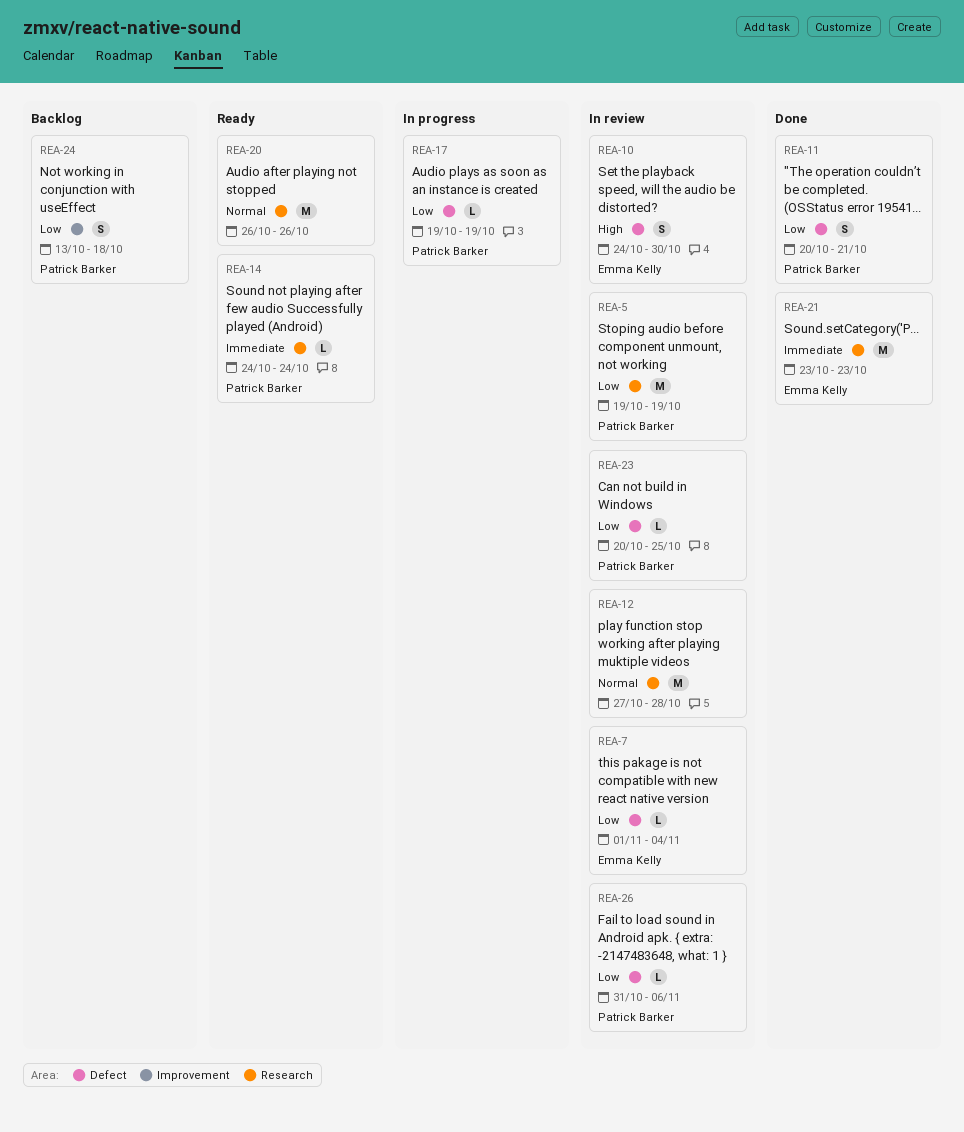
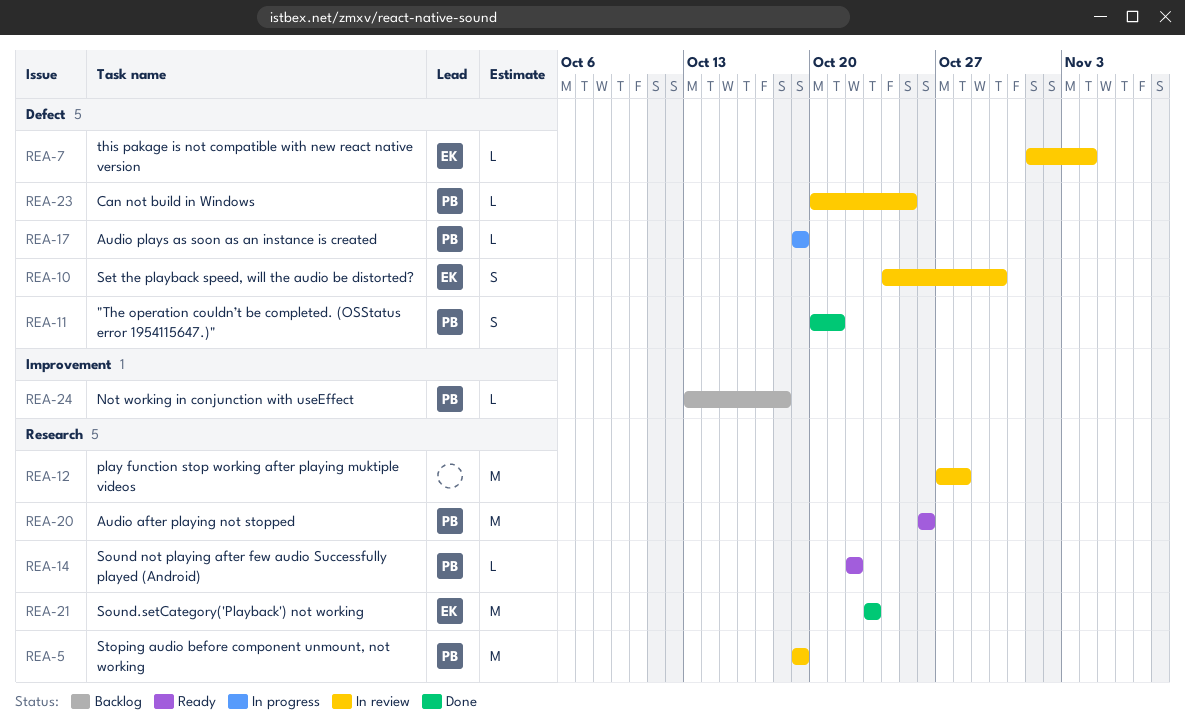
REA-14, start: Oct 24 -> Oct 22
REA-14, due: Oct 24 -> Oct 22
REA-20, owner: none -> Patrick Barker
REA-24, estimate: S -> L
REA-26: present -> none

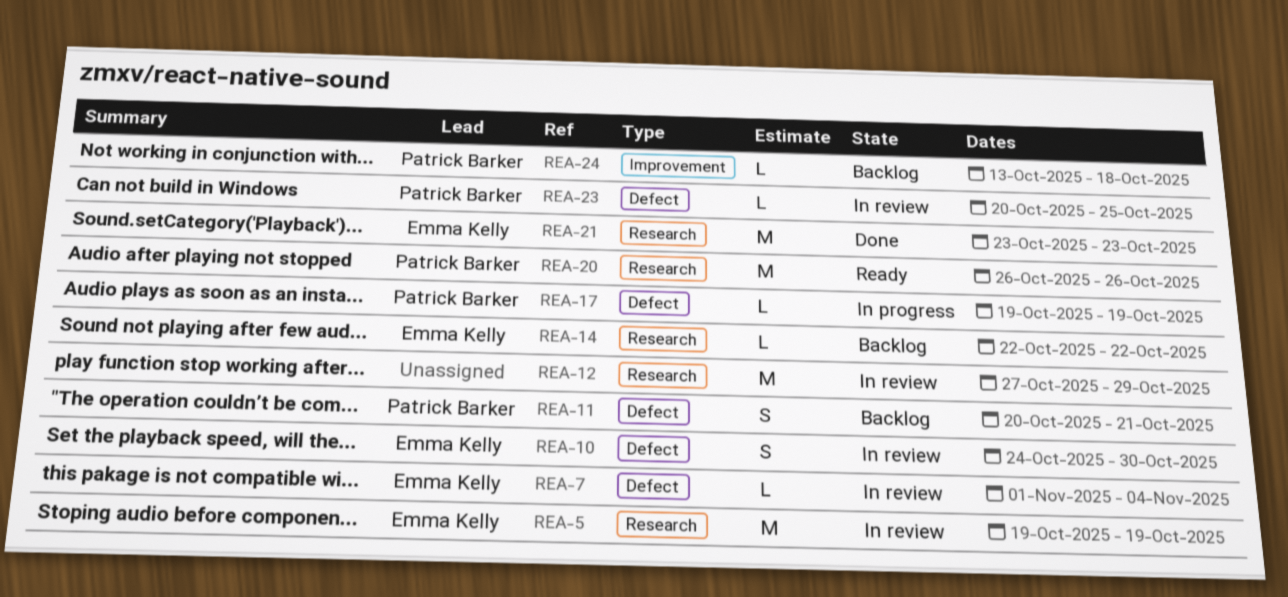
REA-5, owner: Patrick Barker -> Emma Kelly
REA-11, status: Done -> Backlog
REA-12, due: Oct 28 -> Oct 29
REA-14, status: Ready -> Backlog
REA-14, owner: Patrick Barker -> Emma Kelly

